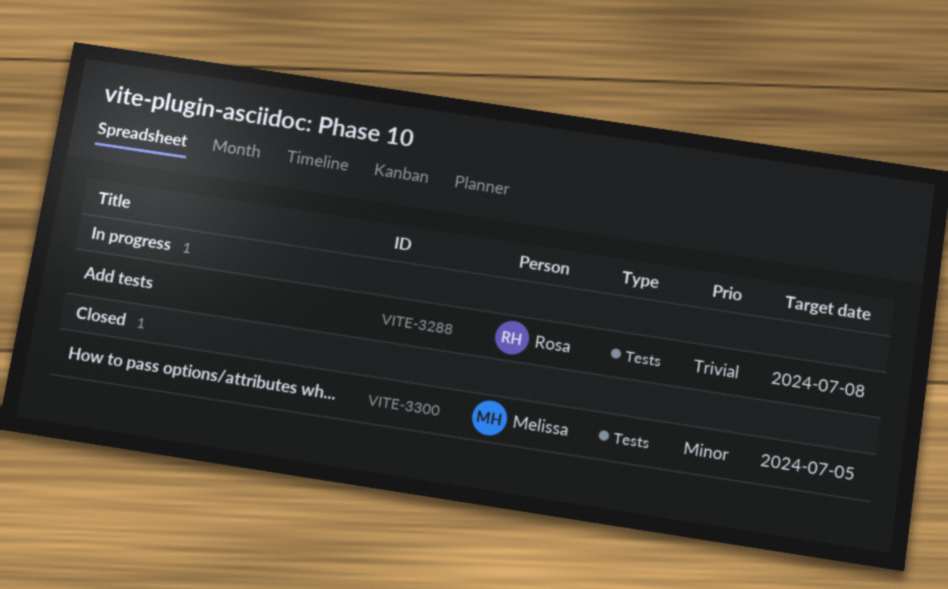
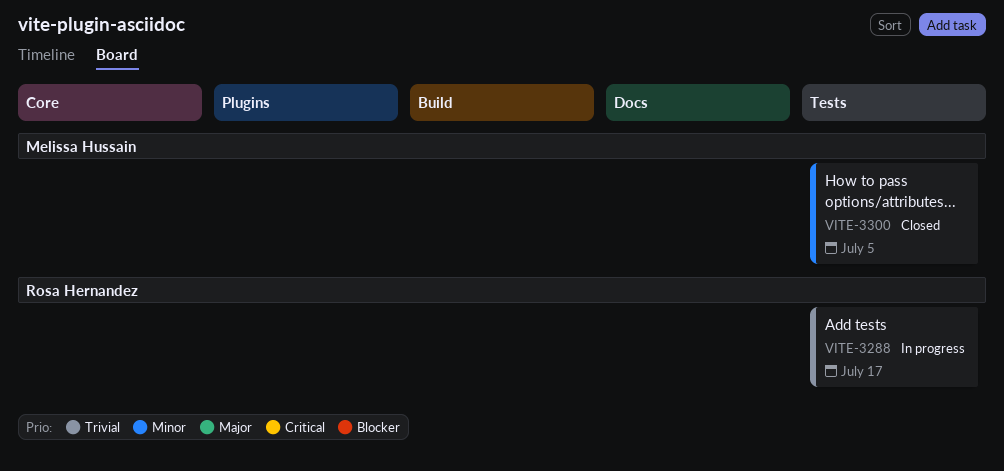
VITE-3288, due: Jul 8 -> Jul 17

